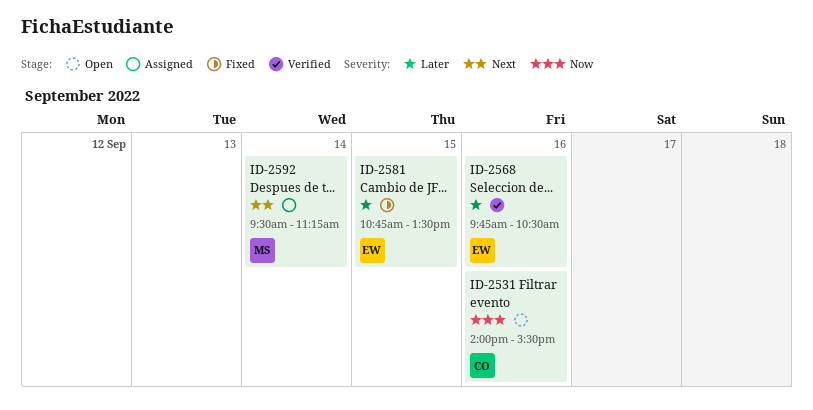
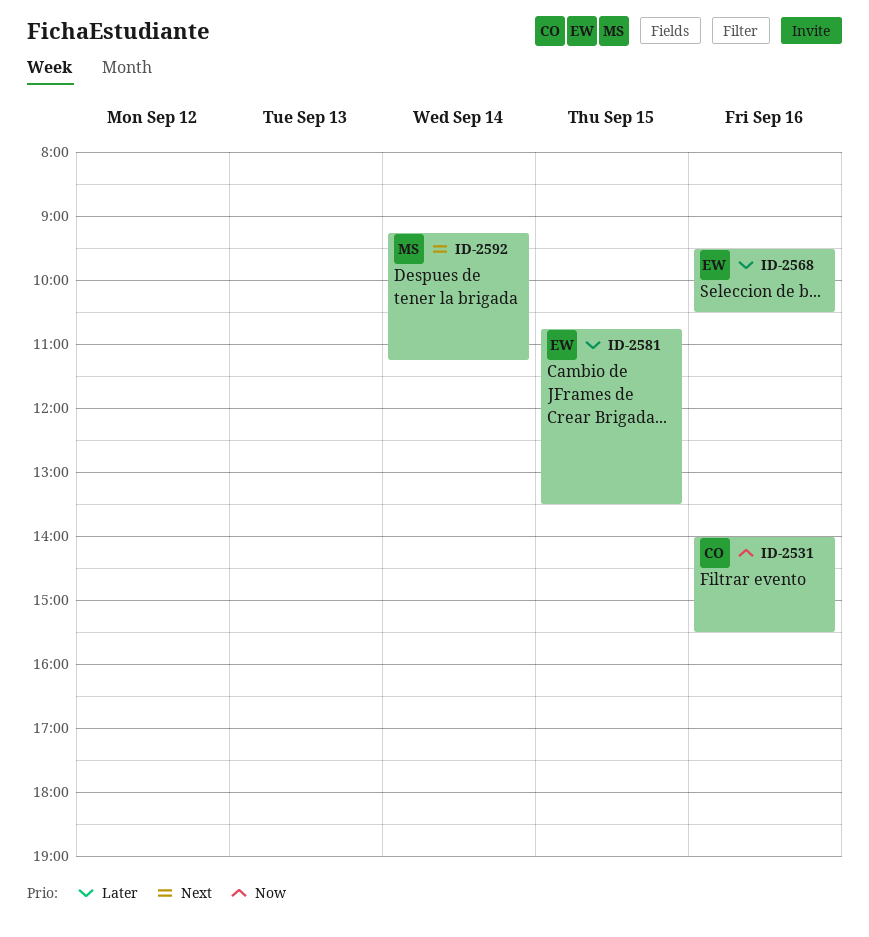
ID-2568, begins: 09:45 -> 09:30
ID-2592, begins: 09:30 -> 09:15

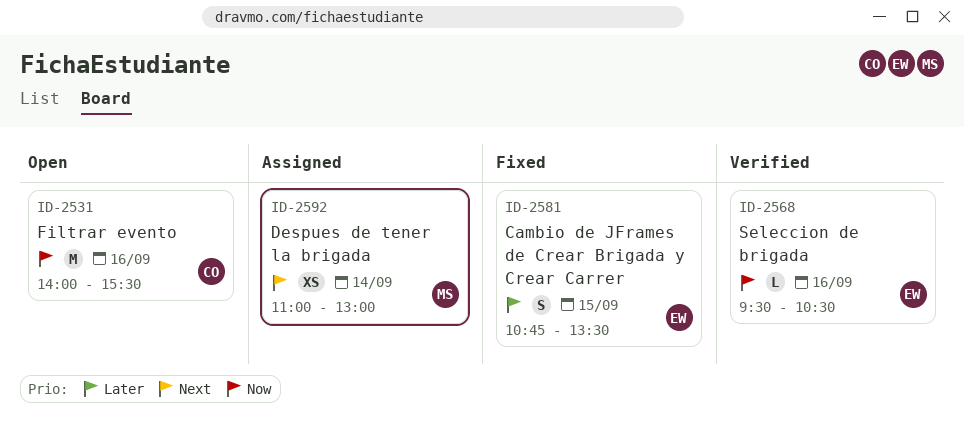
ID-2568, priority: Later -> Now
ID-2592, begins: 09:15 -> 11:00
ID-2592, ends: 11:15 -> 13:00

